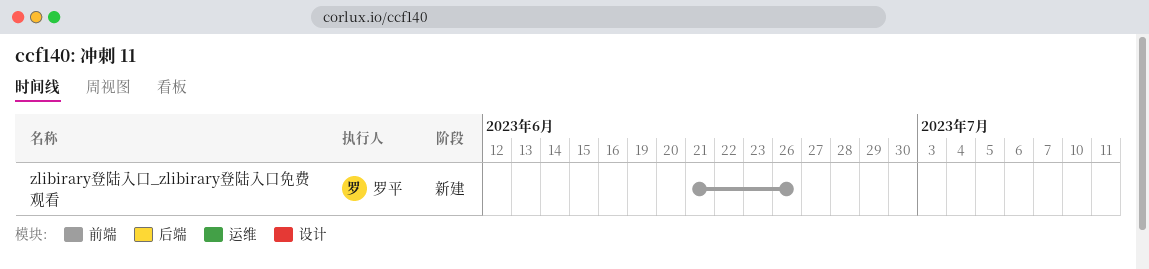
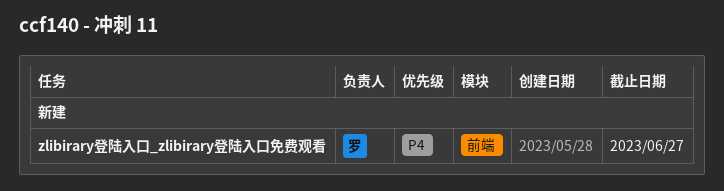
zlibirary登陆入口_zlibirary登陆入口免费观看, due: Jun 26 -> Jun 27

